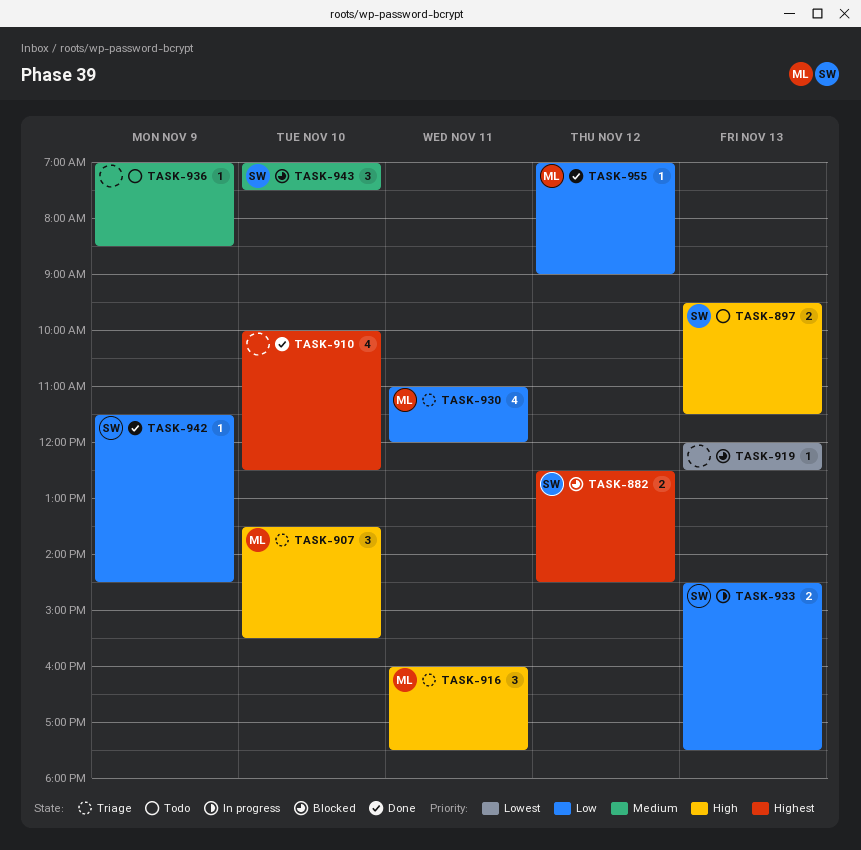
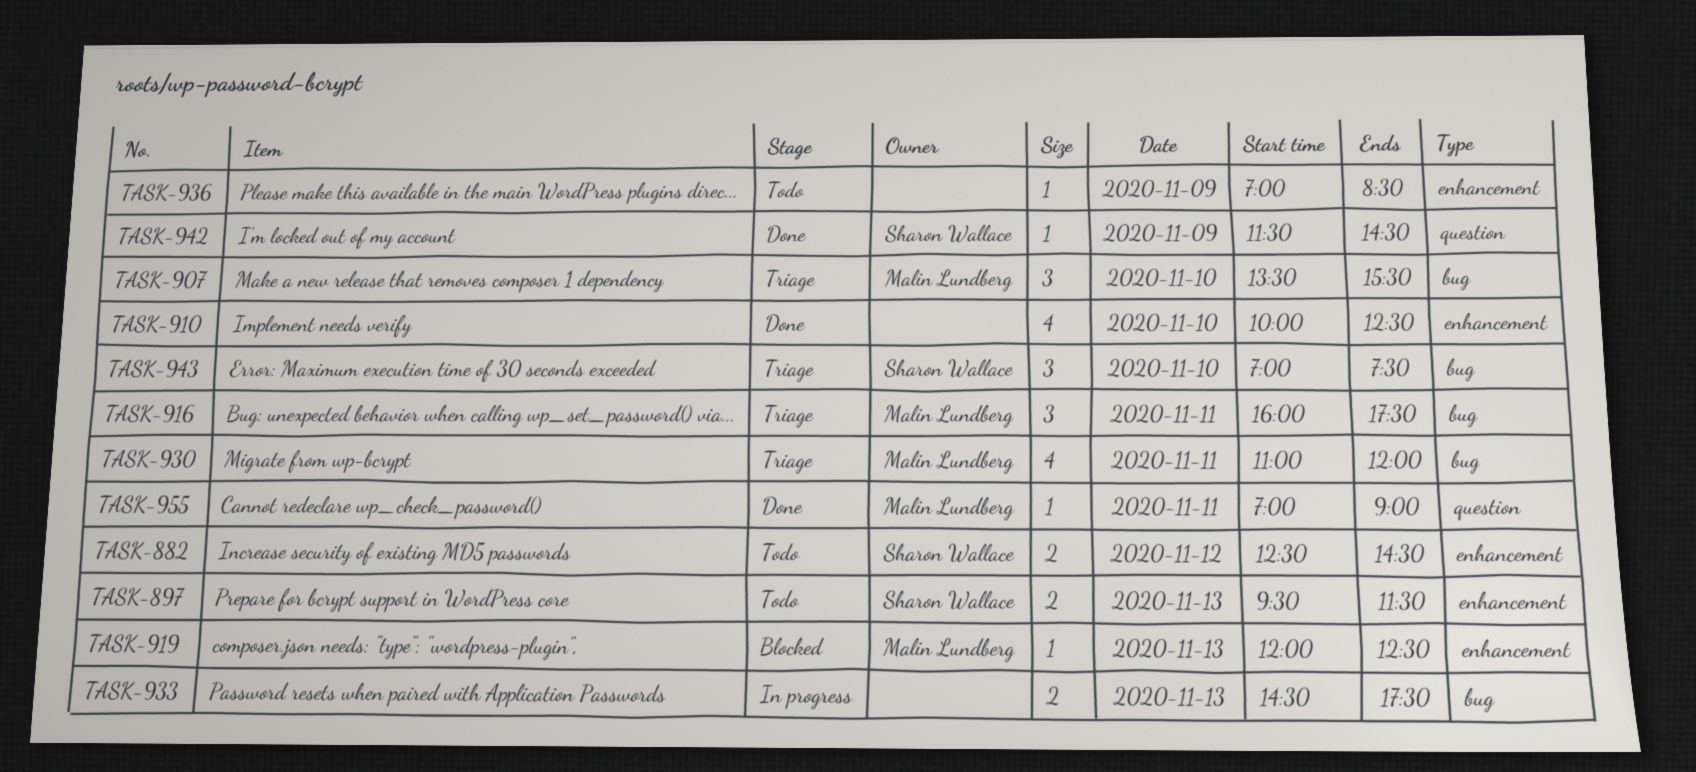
TASK-882, status: Blocked -> Todo
TASK-919, owner: none -> Malin Lundberg
TASK-933, owner: Sharon Wallace -> none
TASK-943, status: Blocked -> Triage
TASK-955, day: Nov 12 -> Nov 11

